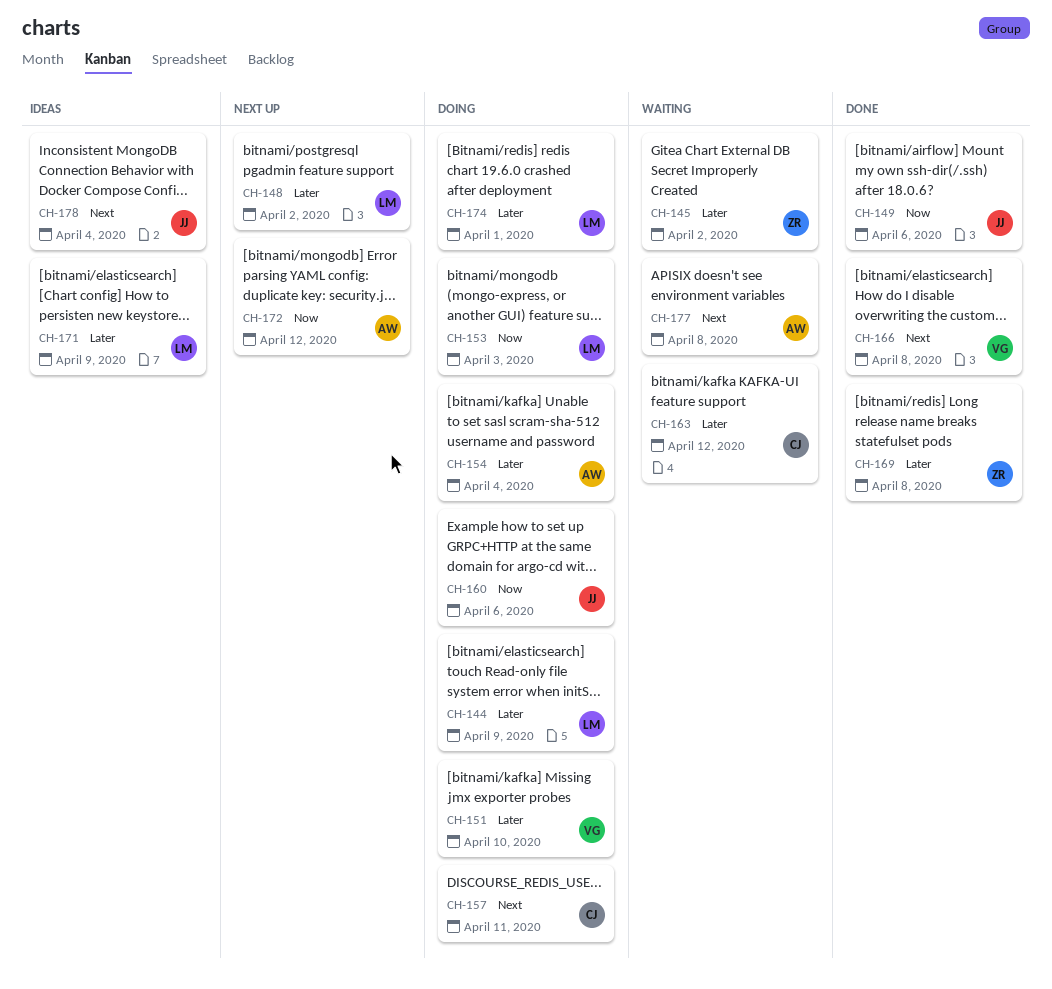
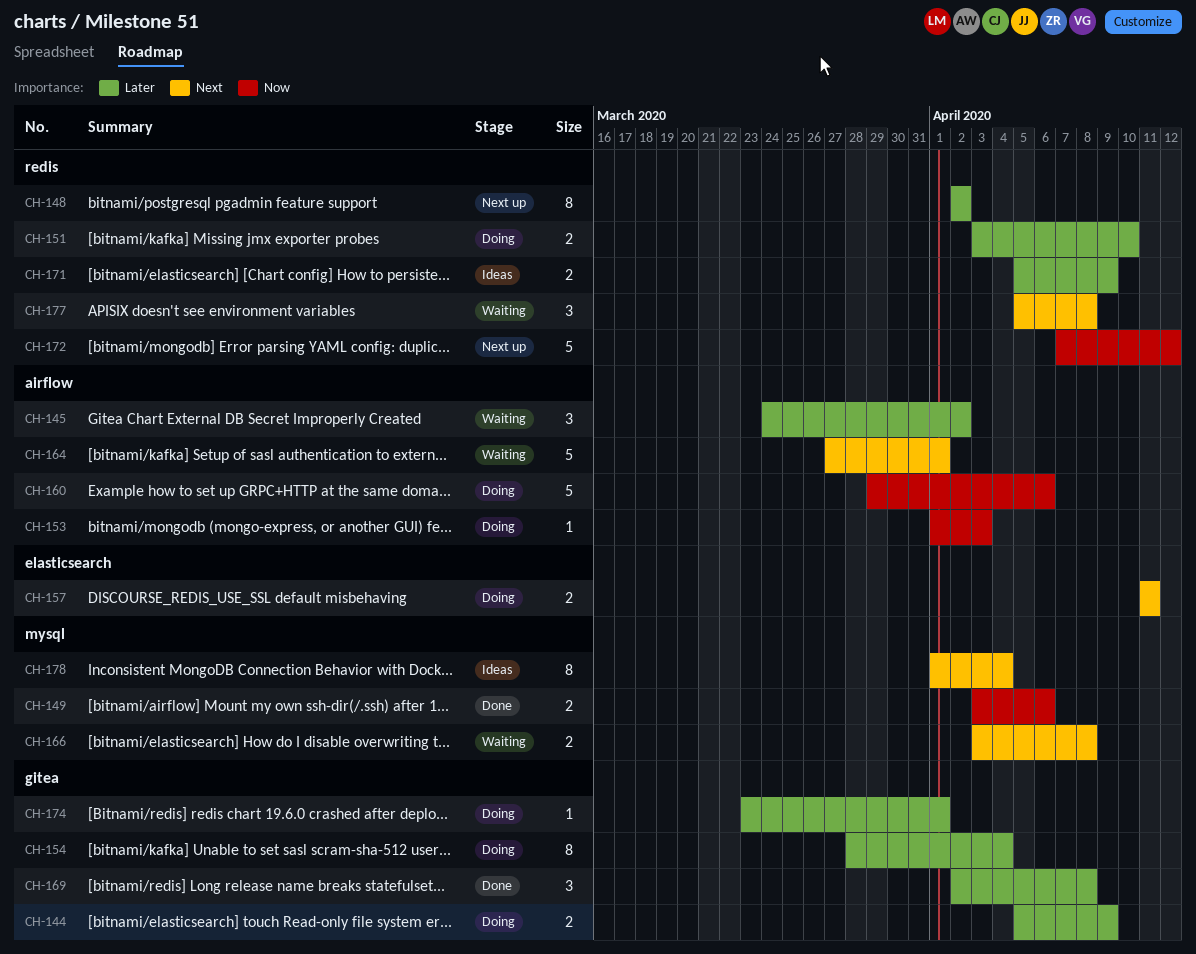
CH-163: present -> none
CH-164: none -> present
CH-166, status: Done -> Waiting

